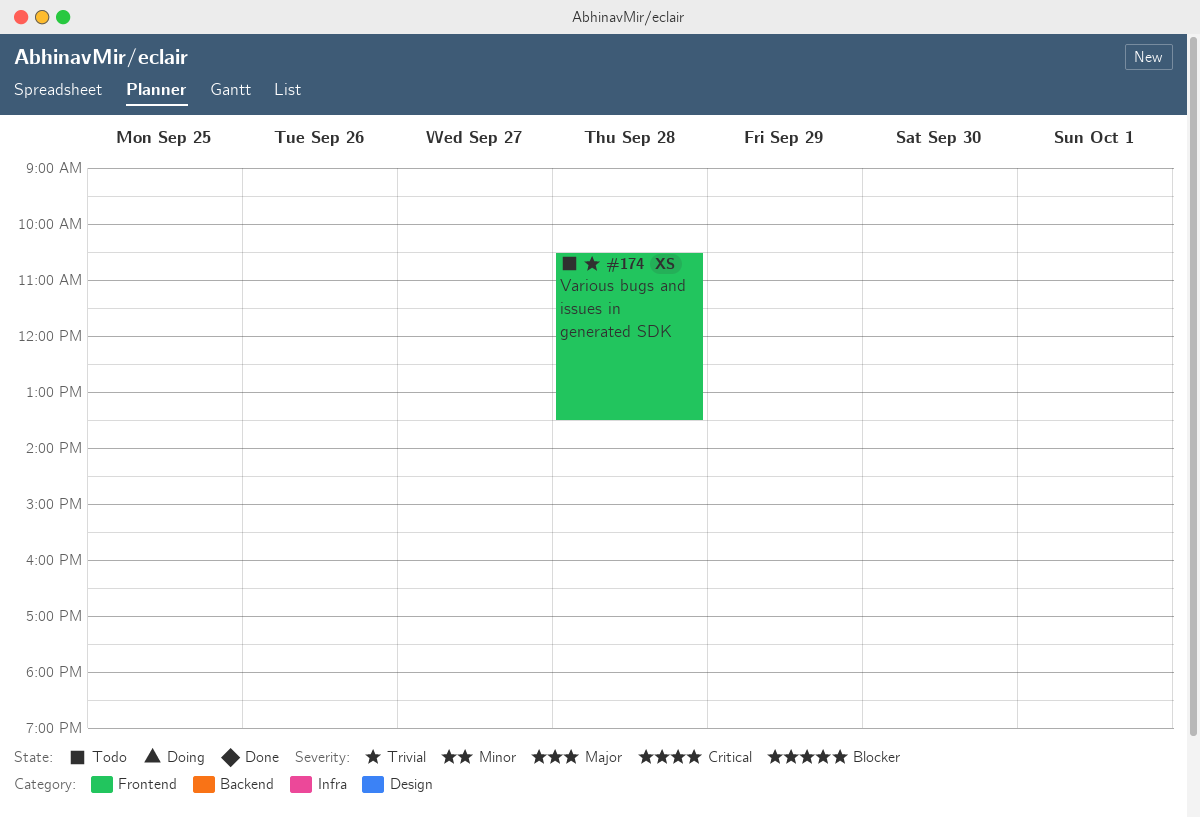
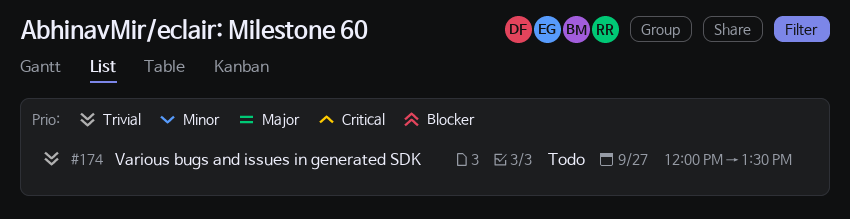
#174, day: Sep 28 -> Sep 27
#174, begins: 10:30 -> 12:00

